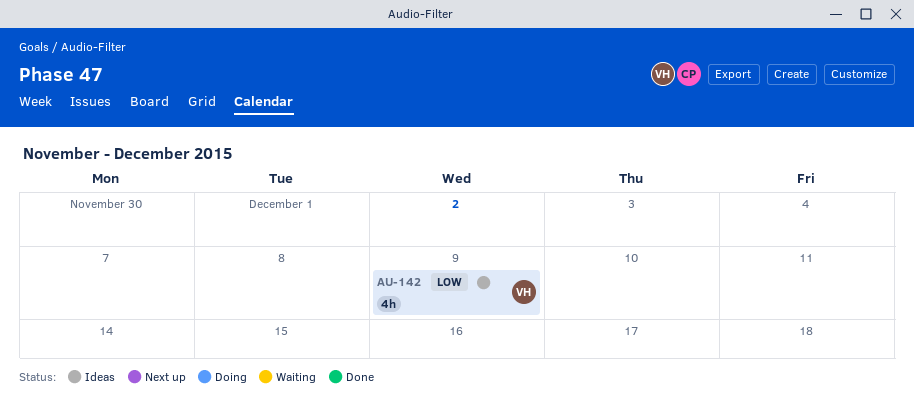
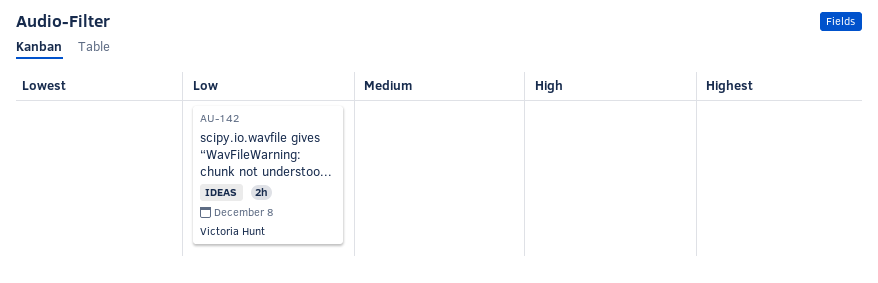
AU-142, estimate: 4h -> 2h
AU-142, due: Dec 9 -> Dec 8

